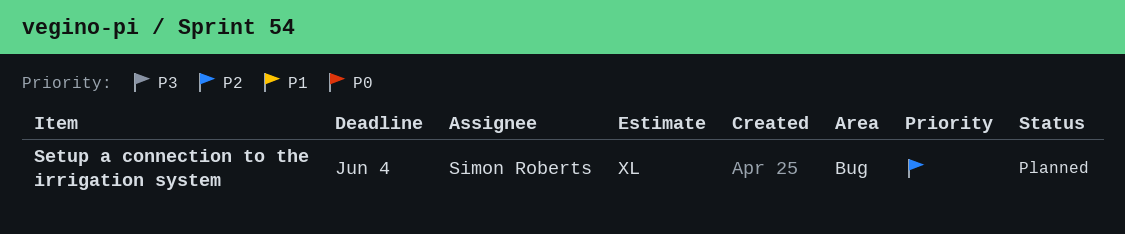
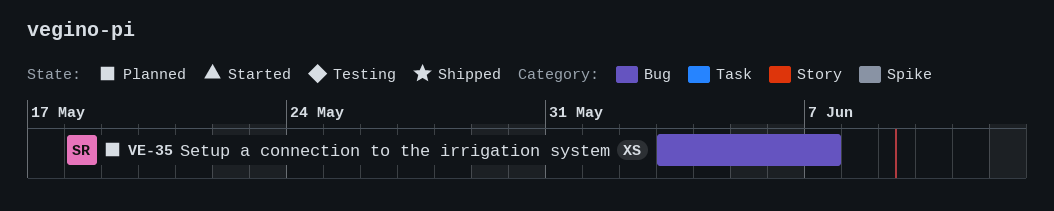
Setup a connection to the irrigation system, estimate: XL -> XS
Setup a connection to the irrigation system, due: Jun 4 -> Jun 7

